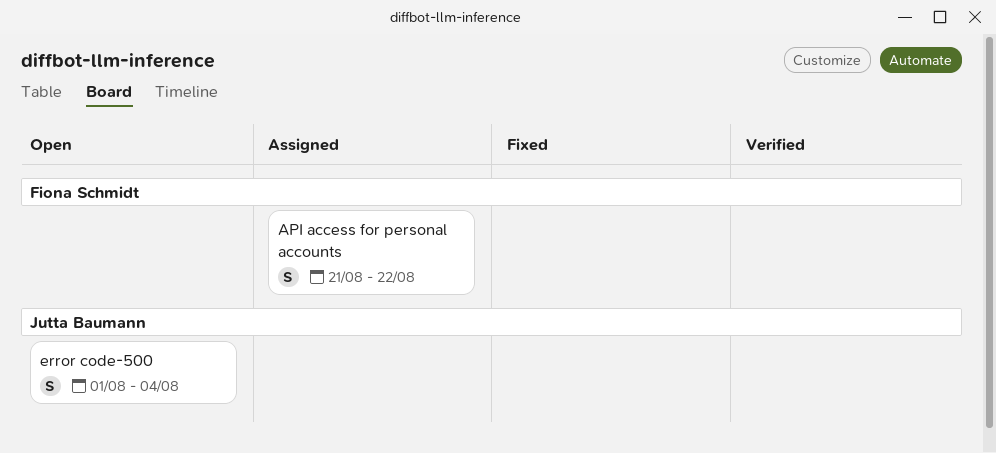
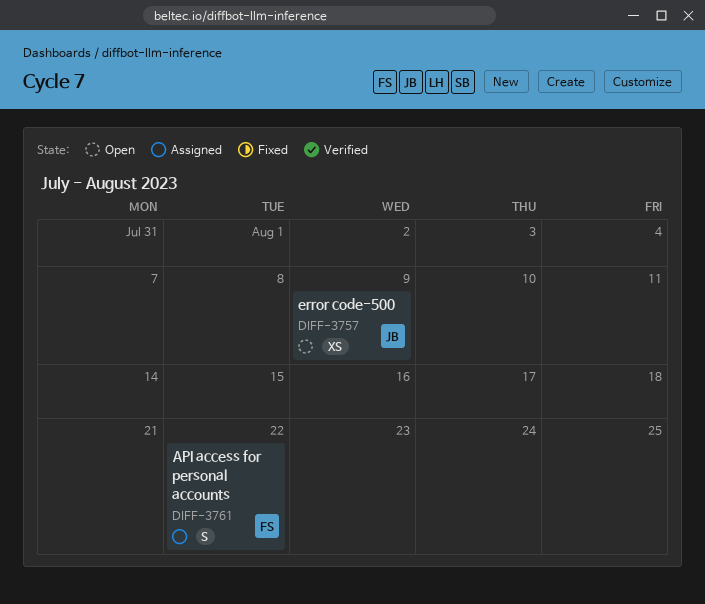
error code-500, estimate: S -> XS
error code-500, due: Aug 4 -> Aug 9

